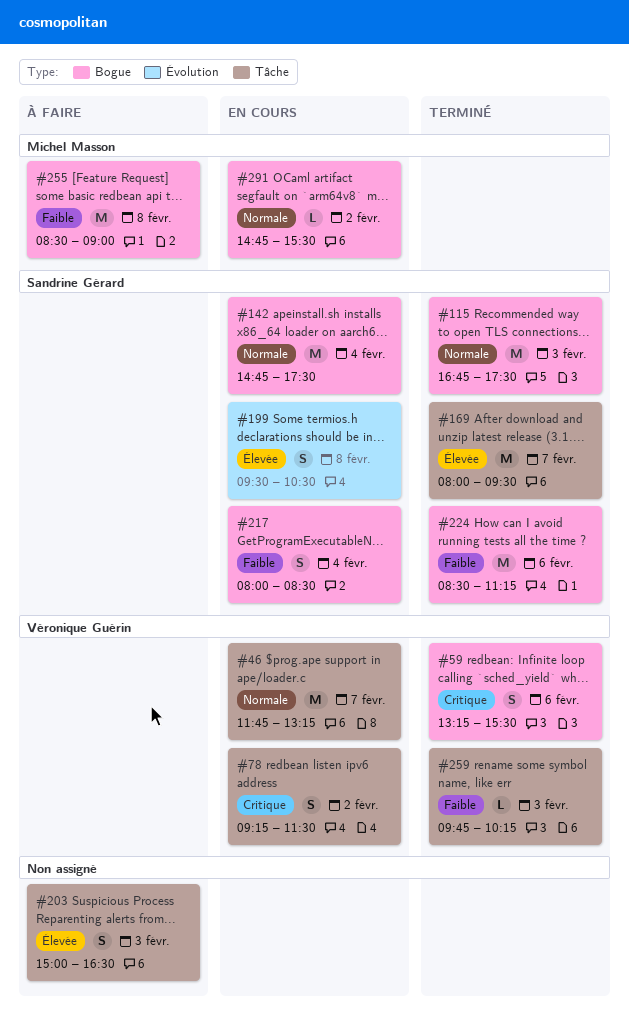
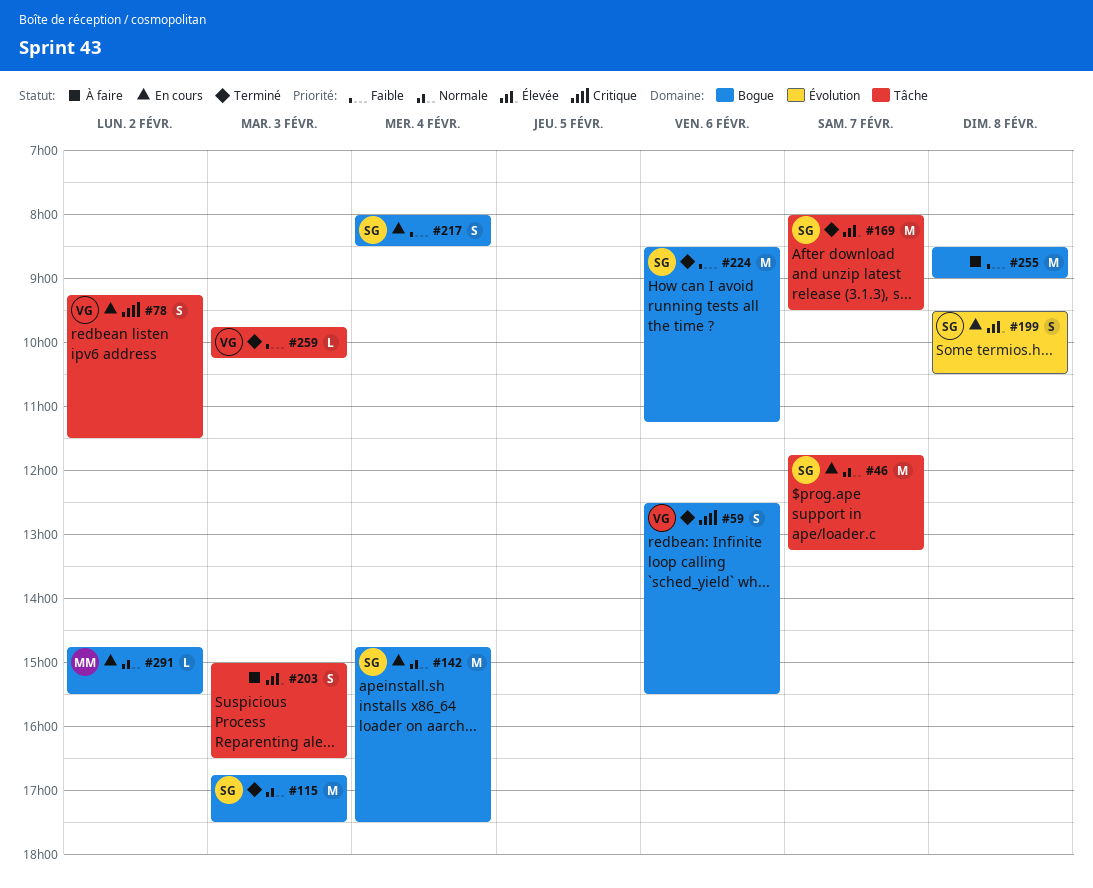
#46, owner: Véronique Guérin -> Sandrine Gérard
#59, begins: 13:15 -> 12:30
#255, owner: Michel Masson -> none

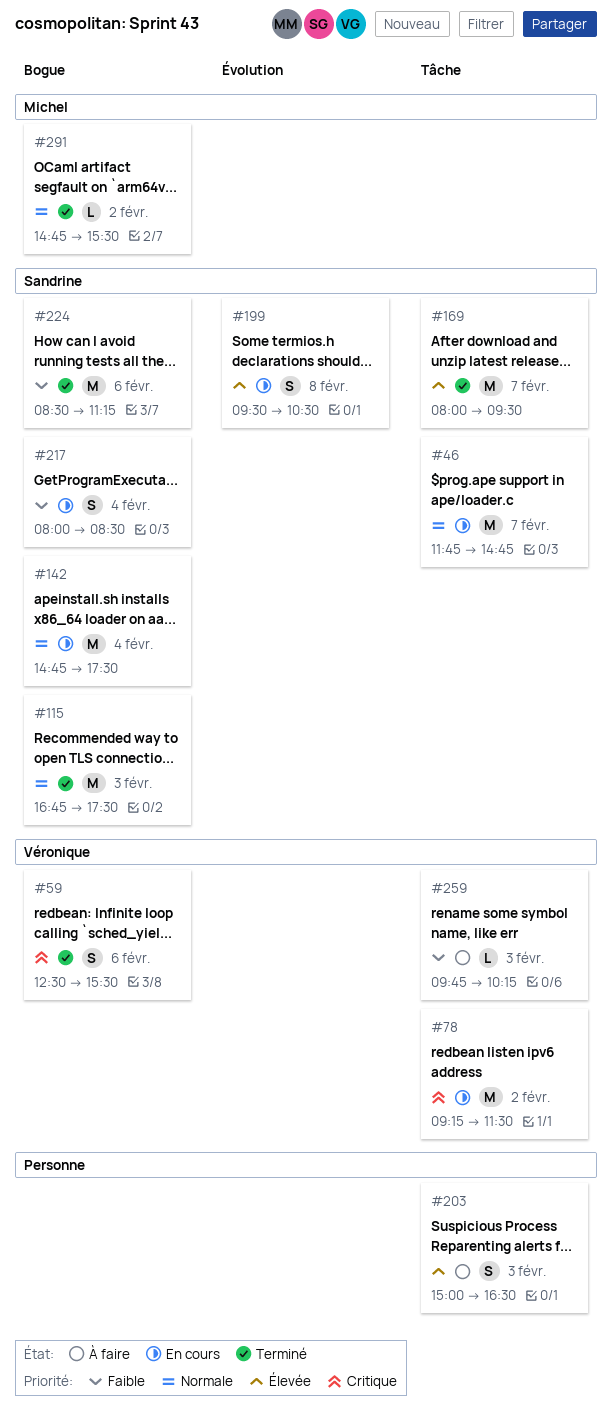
#46, ends: 13:15 -> 14:45
#78, estimate: S -> M
#255: present -> none
#259, status: Terminé -> À faire
#291, status: En cours -> Terminé

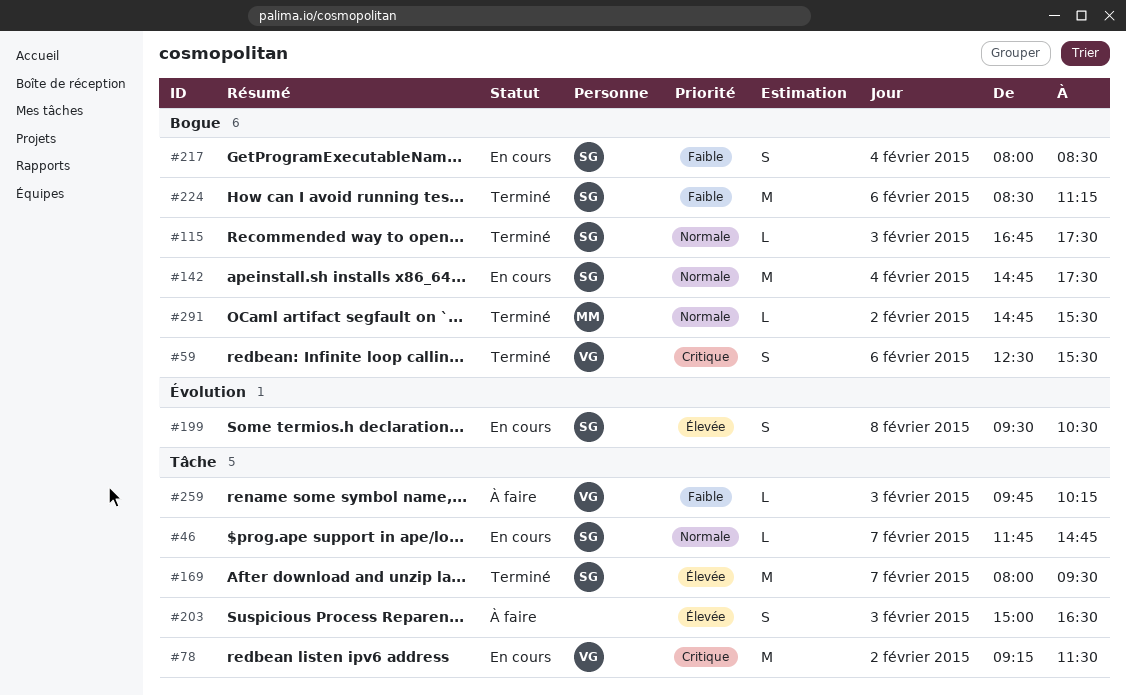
#46, estimate: M -> L
#115, estimate: M -> L

